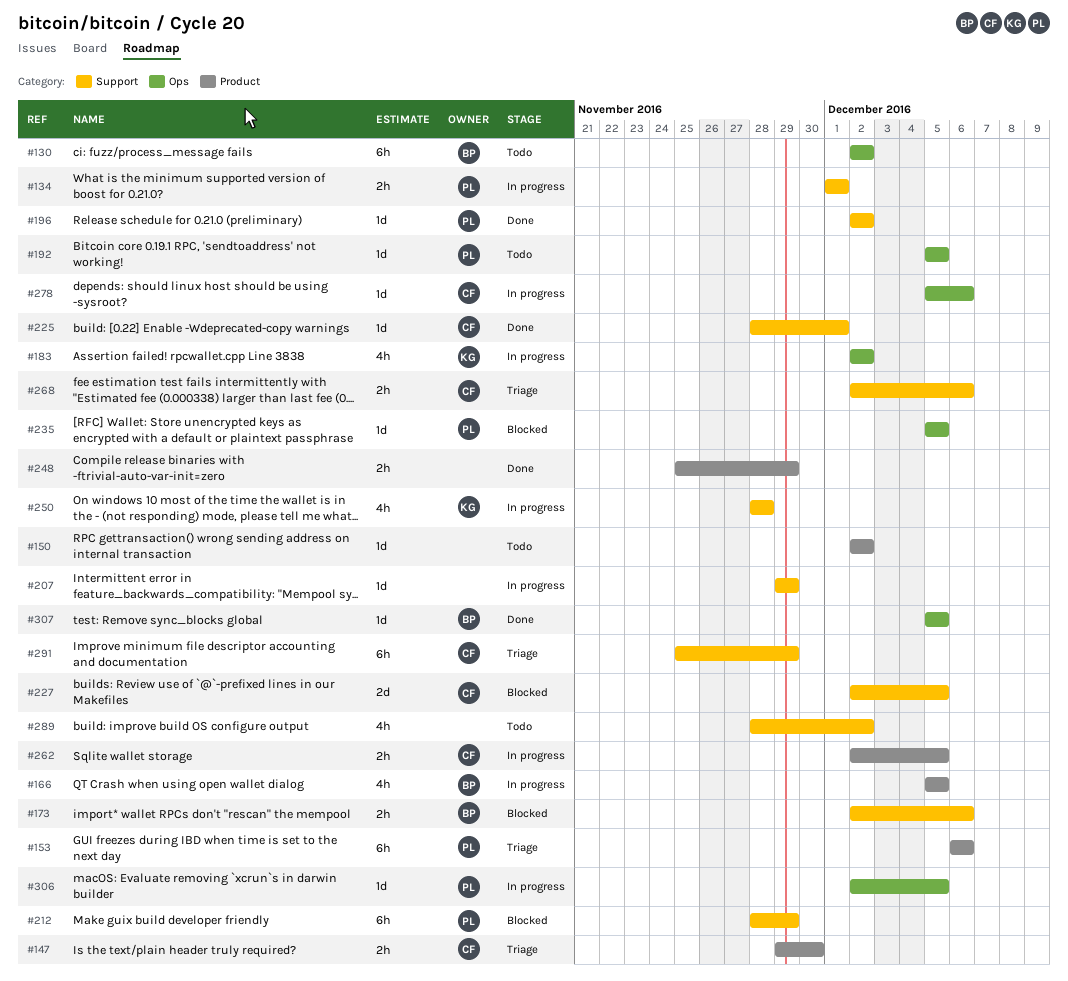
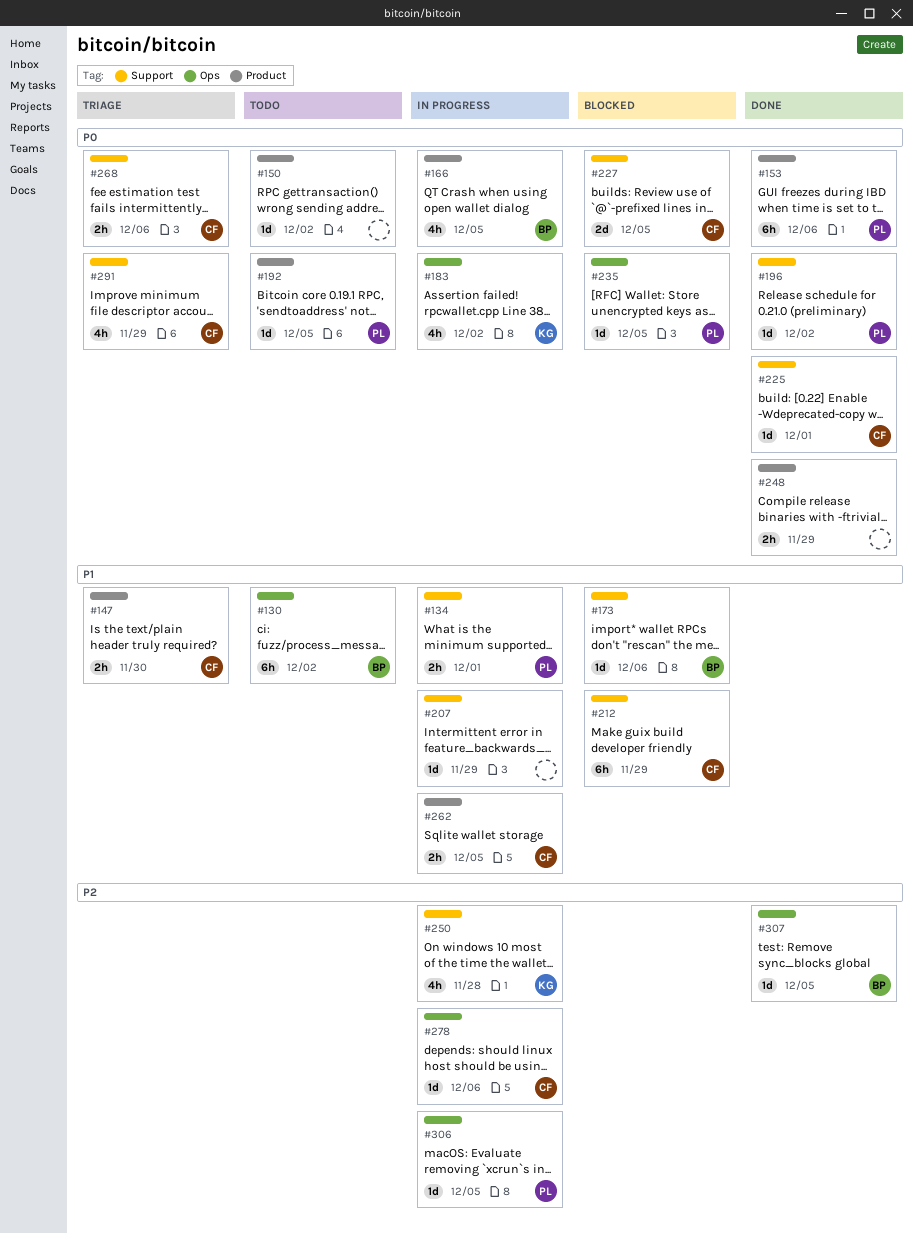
#153, status: Triage -> Done
#173, estimate: 2h -> 1d
#192, label: Ops -> Product
#212, owner: PL -> CF
#289: present -> none
#291, estimate: 6h -> 4h

